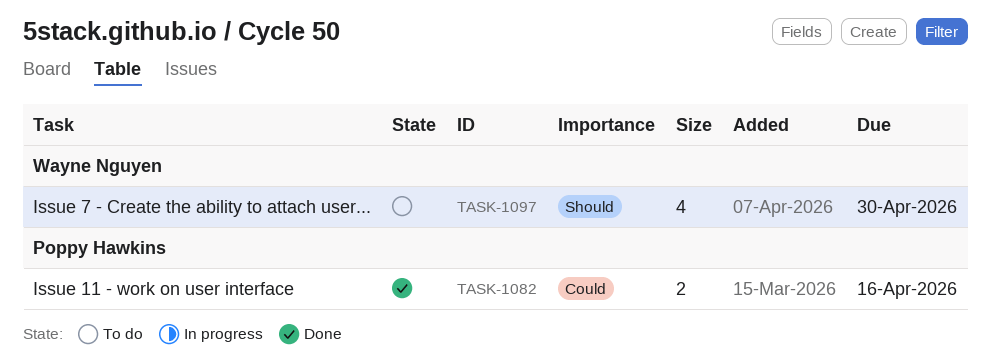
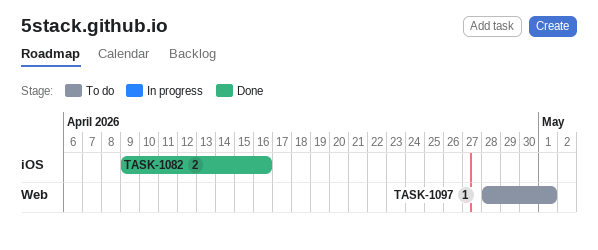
TASK-1097, estimate: 4 -> 1
TASK-1097, due: Apr 30 -> May 1

